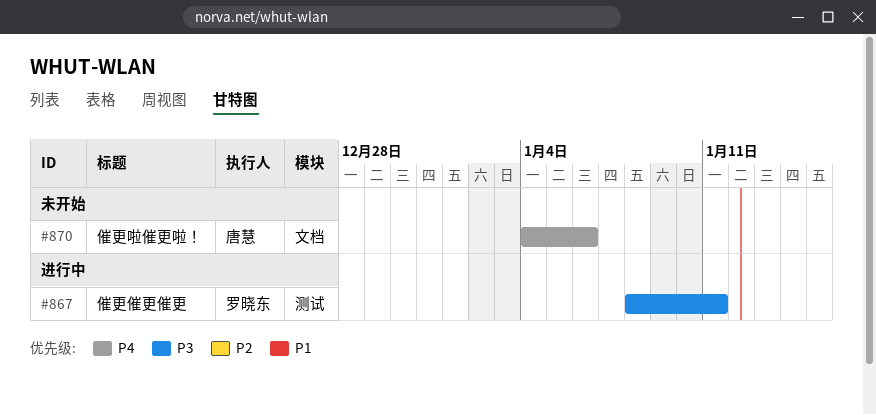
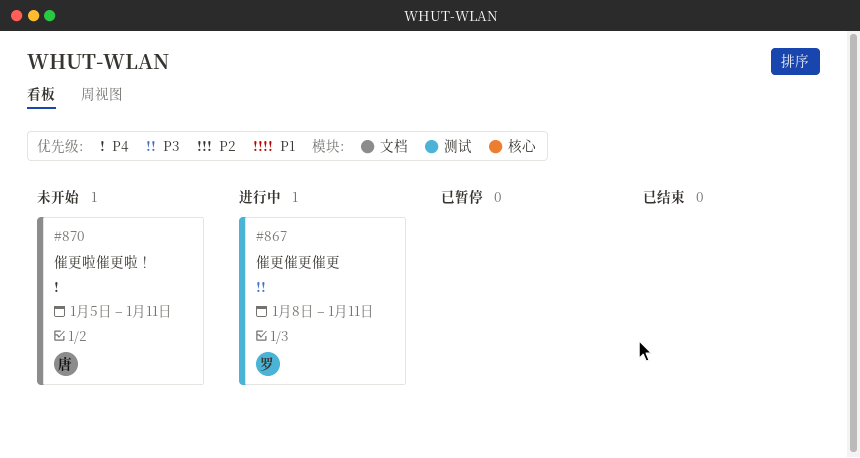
#870, start: Jan 4 -> Jan 5
#870, due: Jan 6 -> Jan 11

